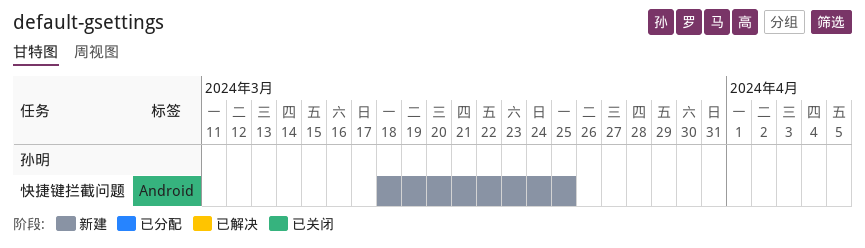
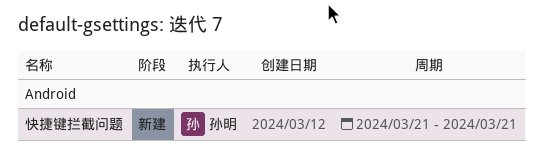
快捷键拦截问题, start: Mar 18 -> Mar 21
快捷键拦截问题, due: Mar 25 -> Mar 21

